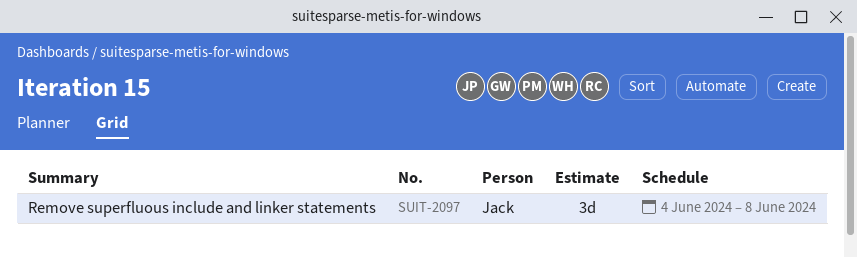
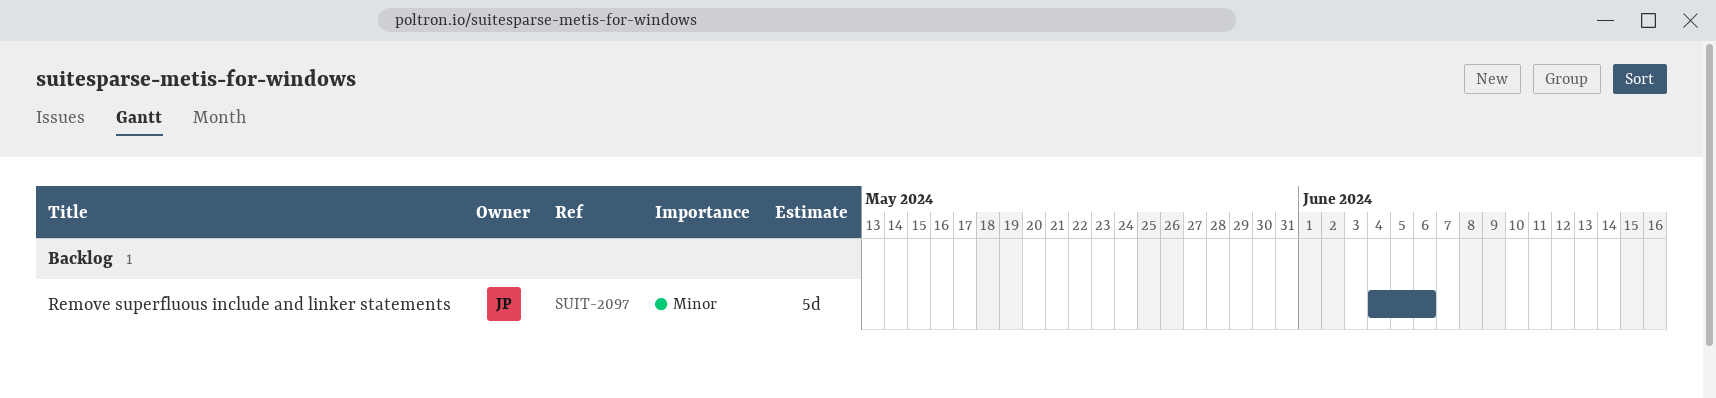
SUIT-2097, estimate: 3d -> 5d
SUIT-2097, due: Jun 8 -> Jun 6

